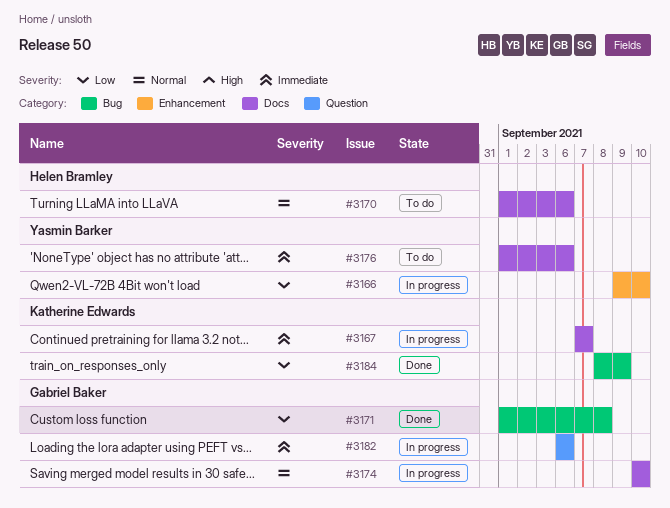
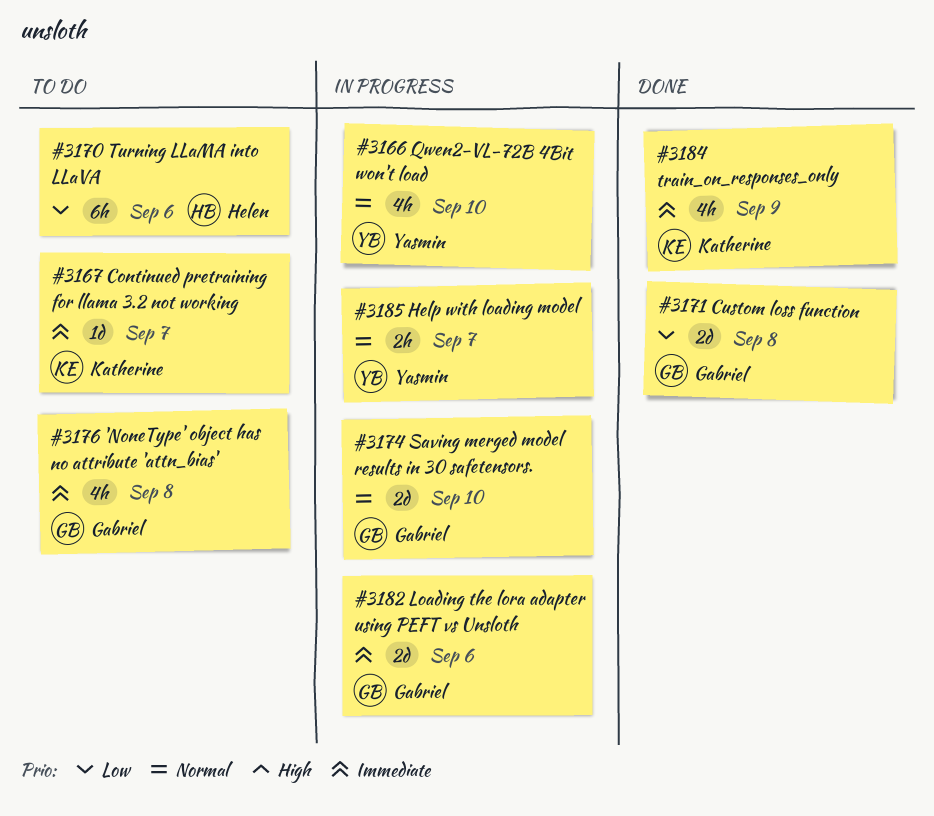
#3166, priority: Low -> Normal
#3167, status: In progress -> To do
#3170, priority: Normal -> Low
#3176, owner: Yasmin Barker -> Gabriel Baker
#3176, due: Sep 6 -> Sep 8
#3184, priority: Low -> Immediate
#3185: none -> present

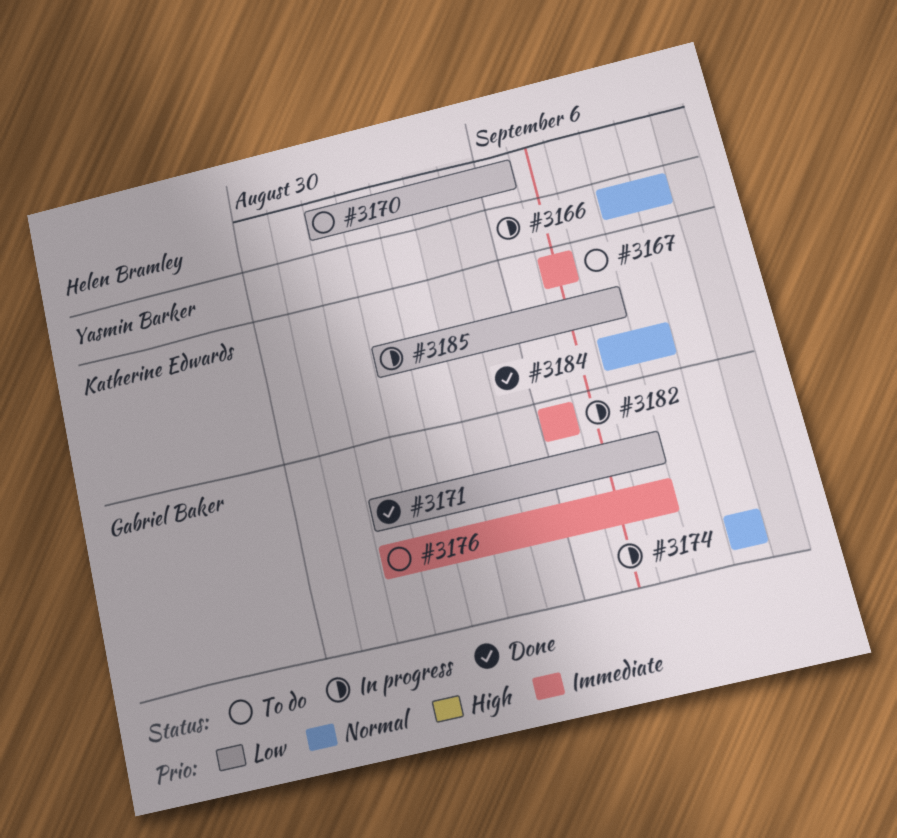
#3184, priority: Immediate -> Normal
#3185, owner: Yasmin Barker -> Katherine Edwards
#3185, priority: Normal -> Low
#3185, due: Sep 7 -> Sep 8

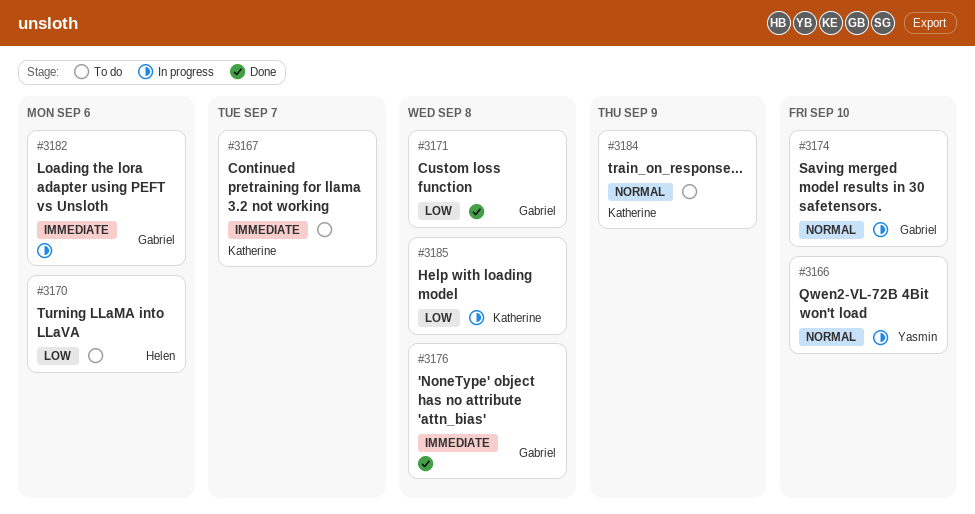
#3176, status: To do -> Done
#3184, status: Done -> To do

